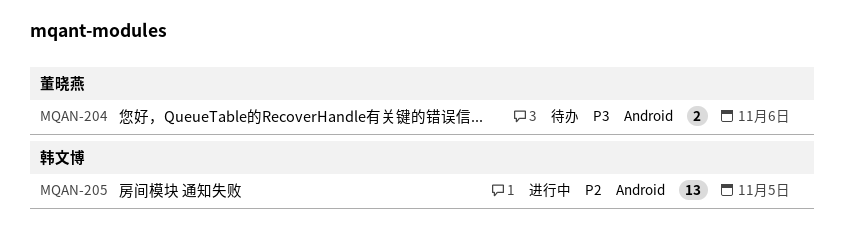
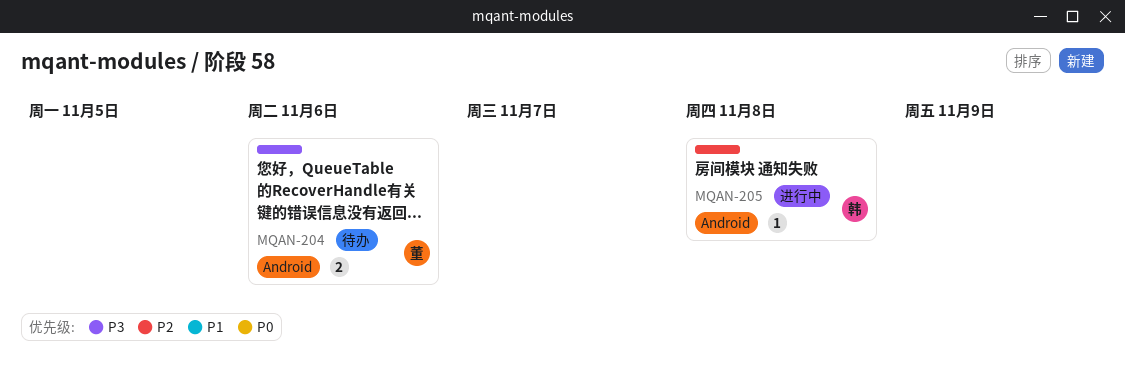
MQAN-205, estimate: 13 -> 1
MQAN-205, due: Nov 5 -> Nov 8

